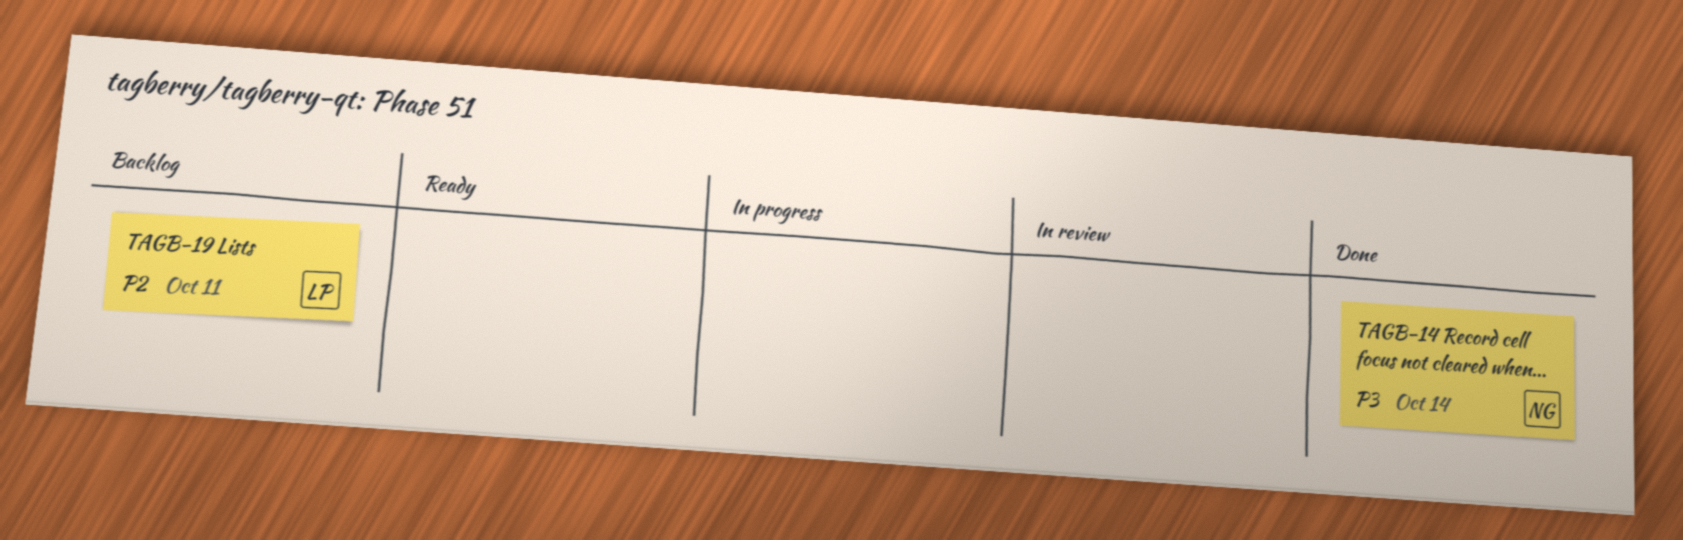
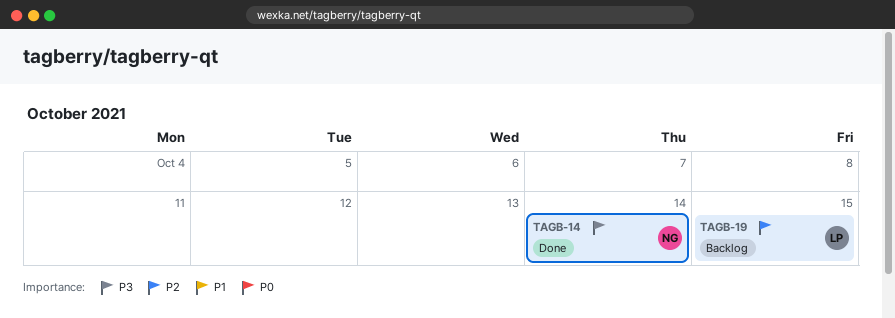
TAGB-19, due: Oct 11 -> Oct 15

